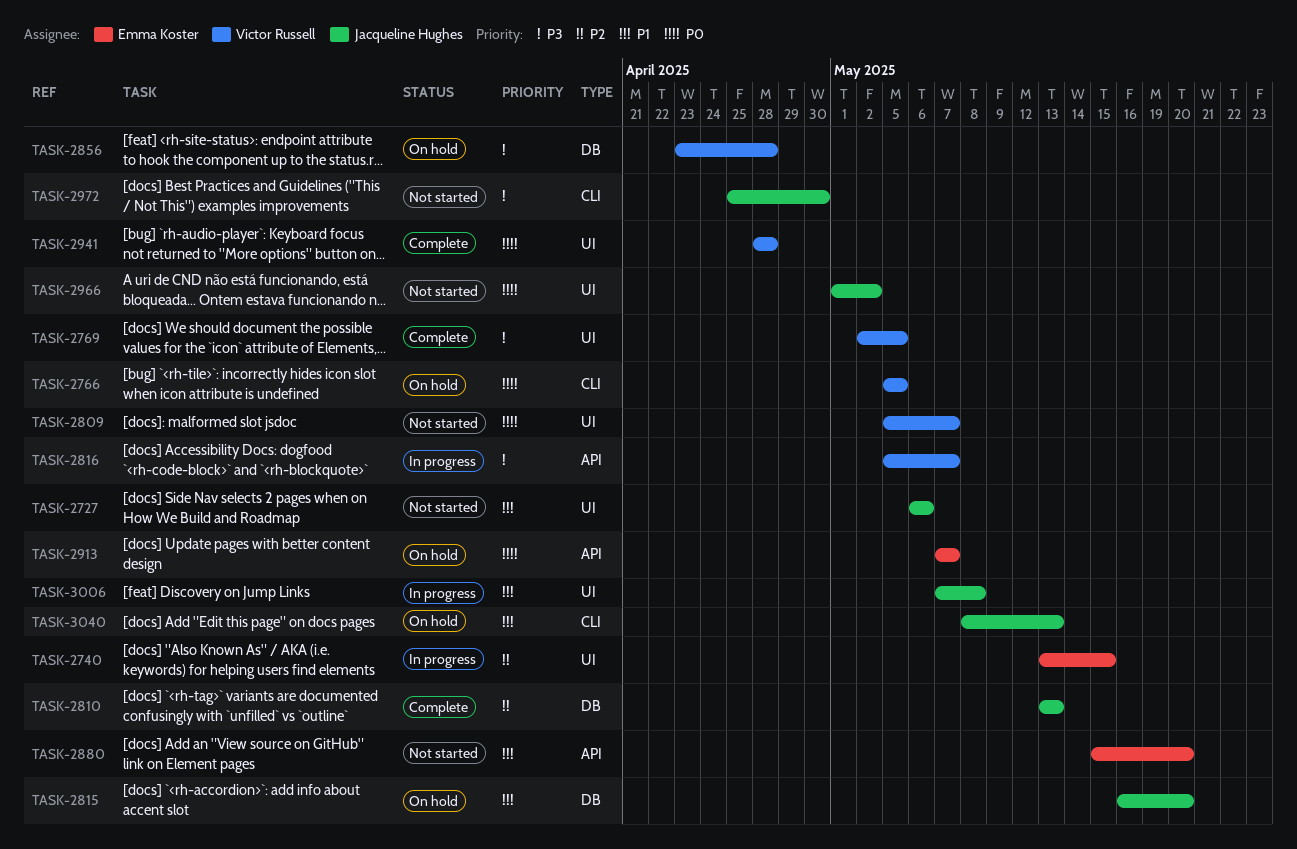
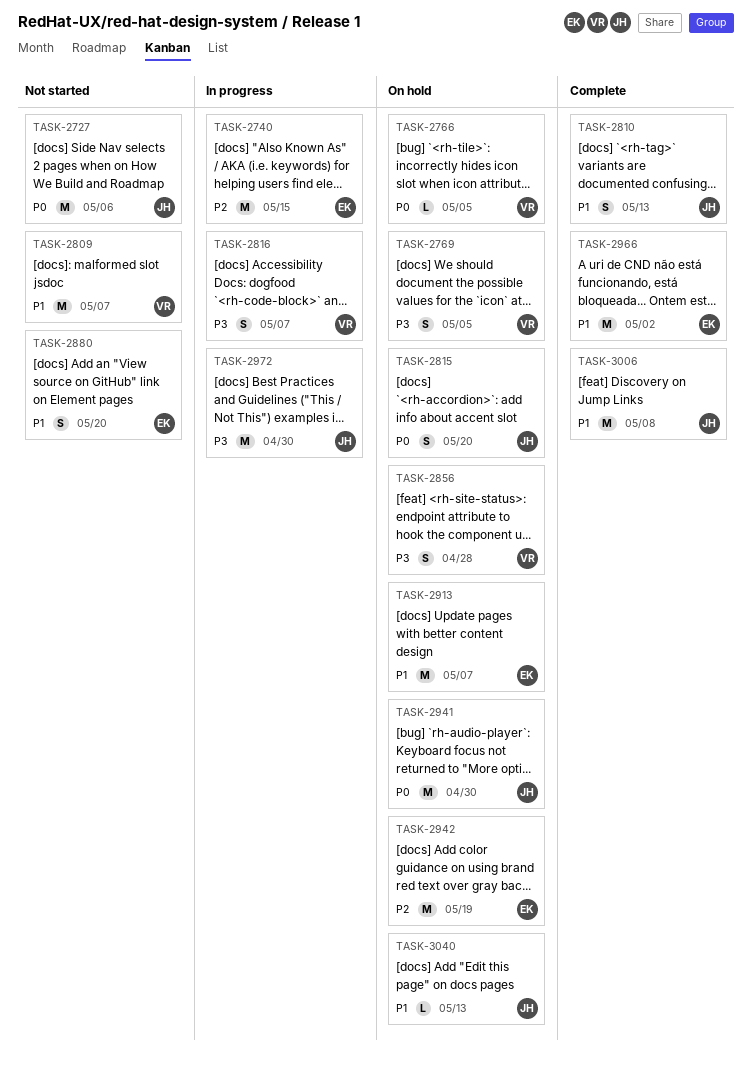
TASK-2727, priority: P1 -> P0
TASK-2769, status: Complete -> On hold
TASK-2809, priority: P0 -> P1
TASK-2810, priority: P2 -> P1
TASK-2815, priority: P1 -> P0
TASK-2913, priority: P0 -> P1
TASK-2941, status: Complete -> On hold
TASK-2941, owner: Victor Russell -> Jacqueline Hughes
TASK-2941, due: Apr 28 -> Apr 30
TASK-2942: none -> present
TASK-2966, status: Not started -> Complete
TASK-2966, owner: Jacqueline Hughes -> Emma Koster
TASK-2966, priority: P0 -> P1
TASK-2972, status: Not started -> In progress
TASK-3006, status: In progress -> Complete

